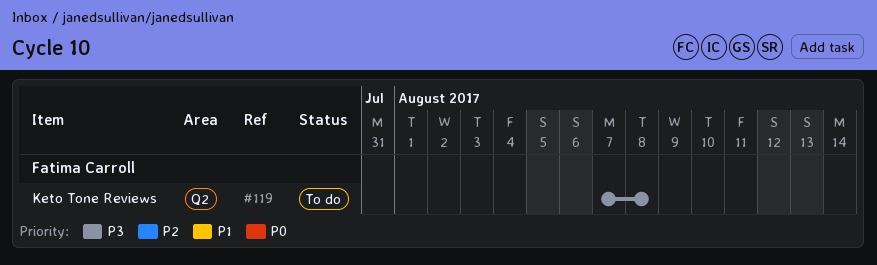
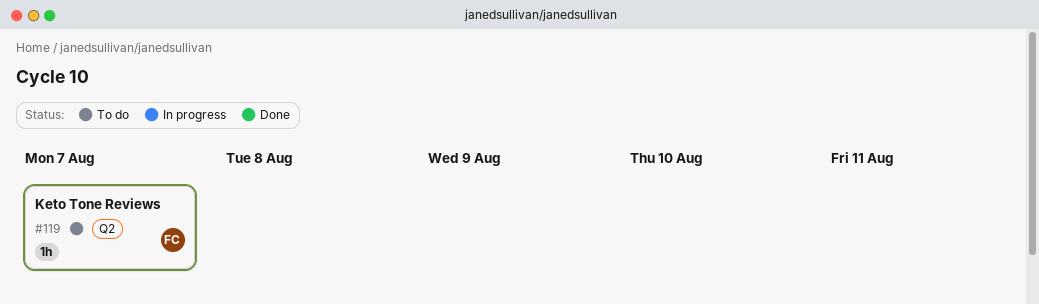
#119, due: Aug 8 -> Aug 7

